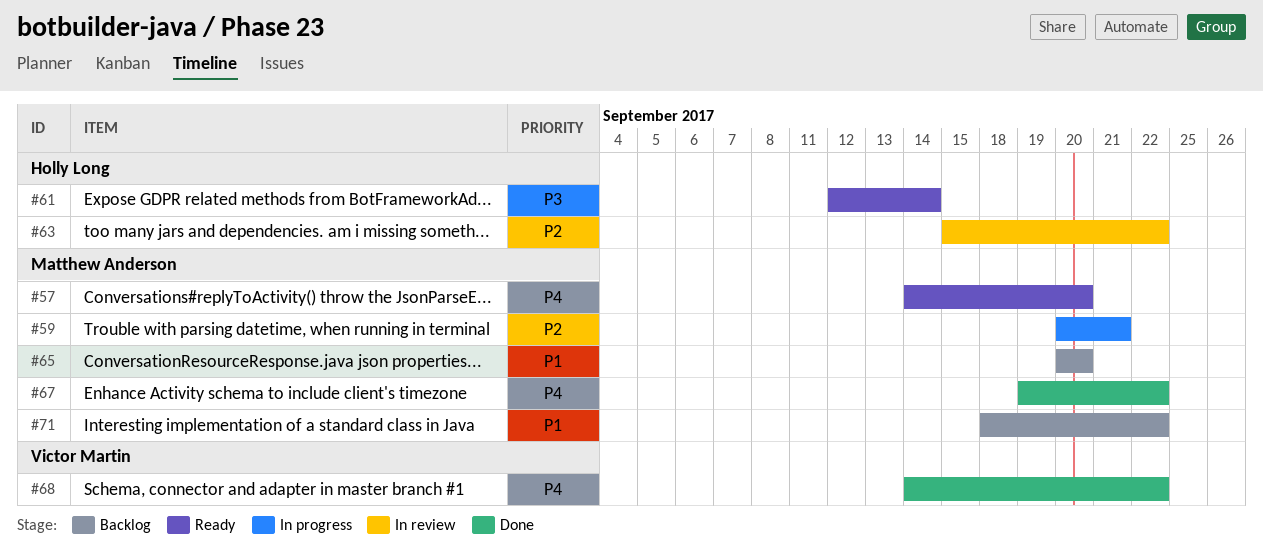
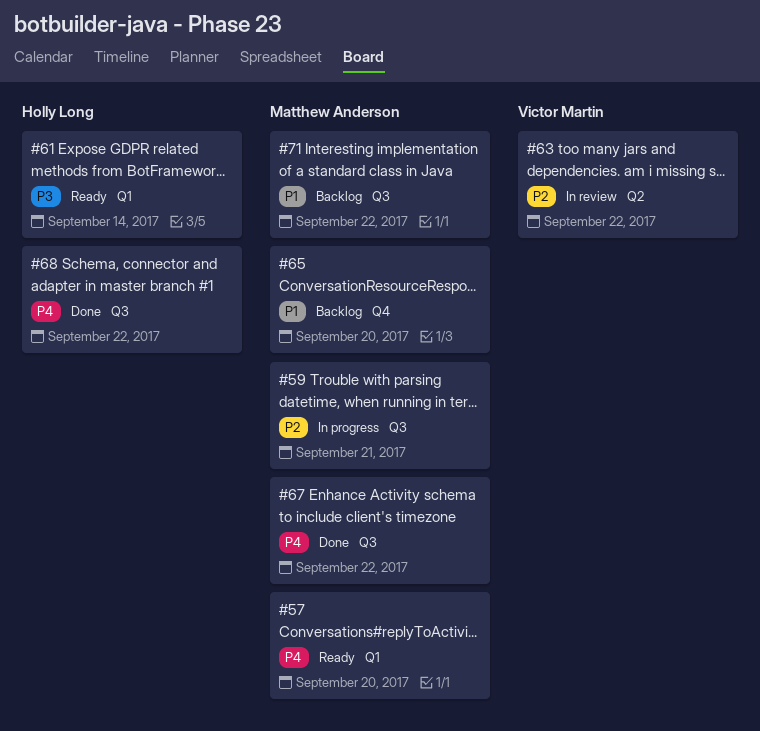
#63, owner: Holly Long -> Victor Martin
#68, owner: Victor Martin -> Holly Long

